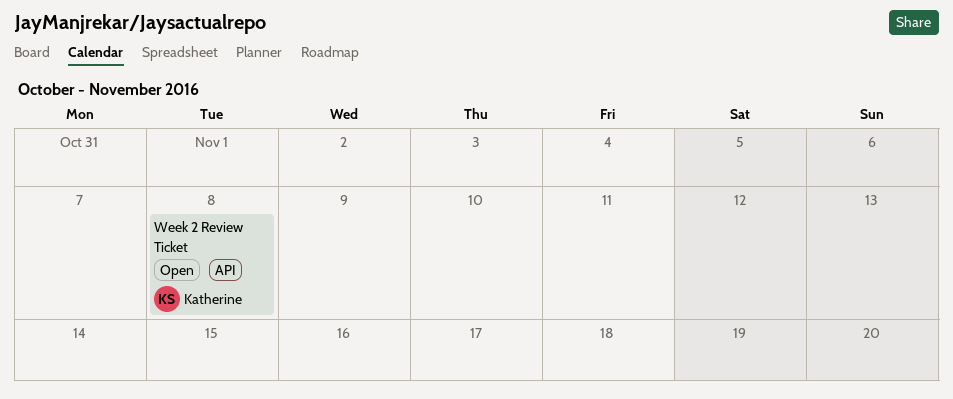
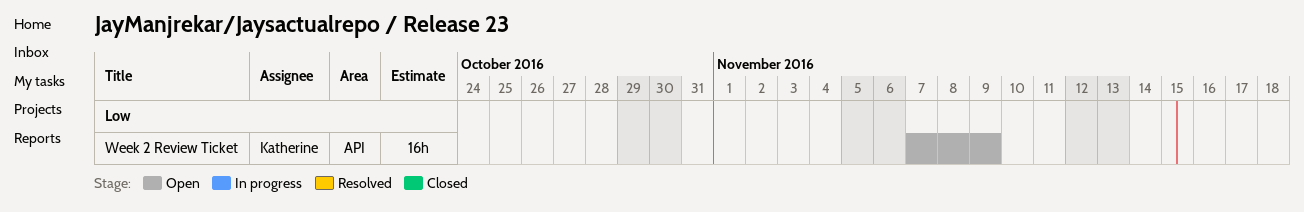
Week 2 Review Ticket, due: Nov 8 -> Nov 9

